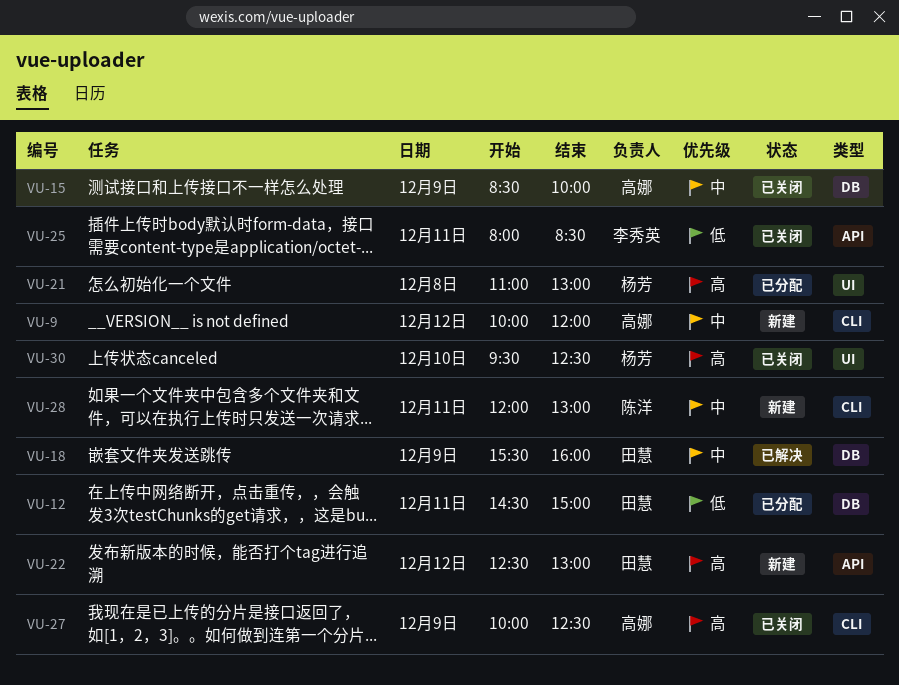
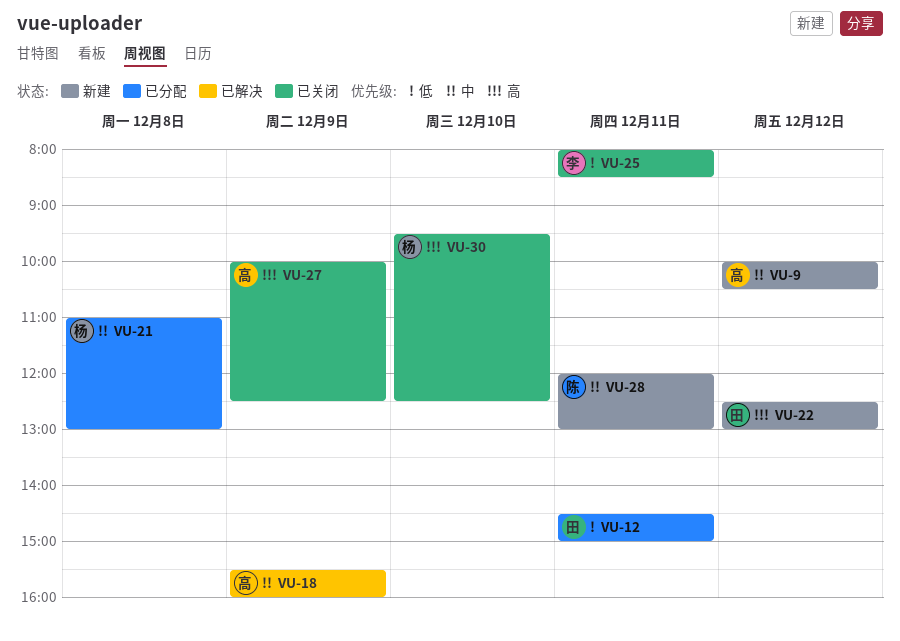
VU-9, ends: 12:00 -> 10:30
VU-15: present -> none
VU-18, owner: 田慧 -> 高娜
VU-21, priority: 高 -> 中

